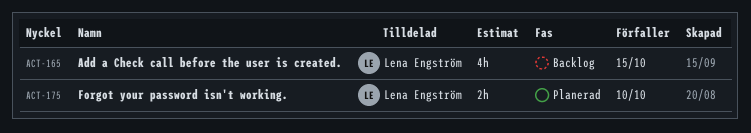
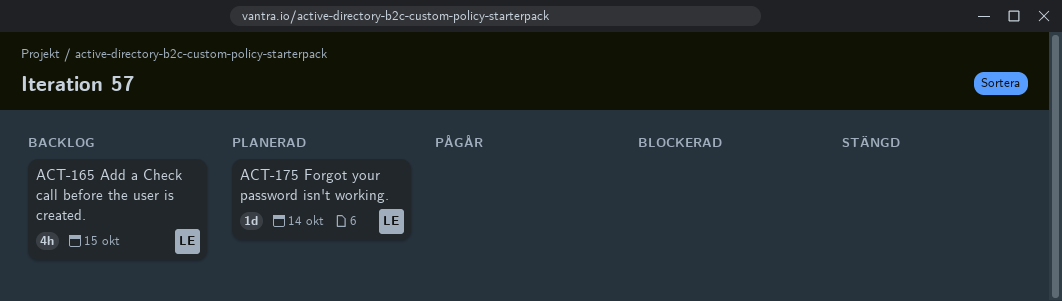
ACT-175, estimate: 2h -> 1d
ACT-175, due: Oct 10 -> Oct 14

